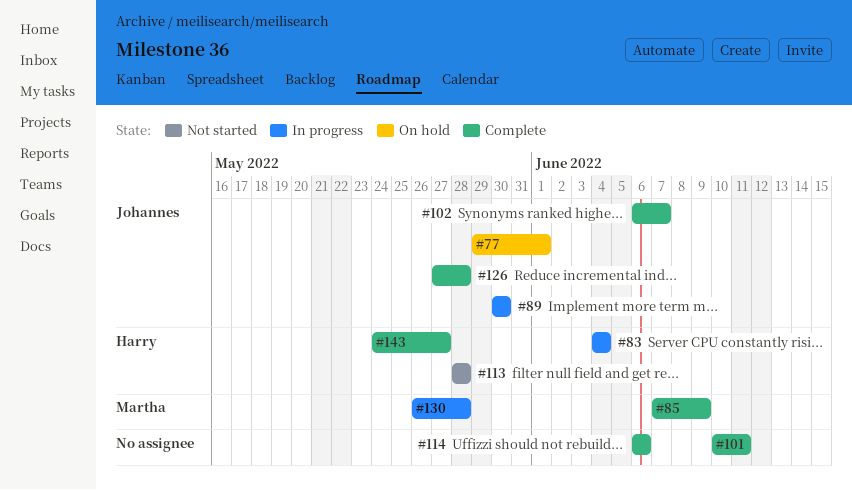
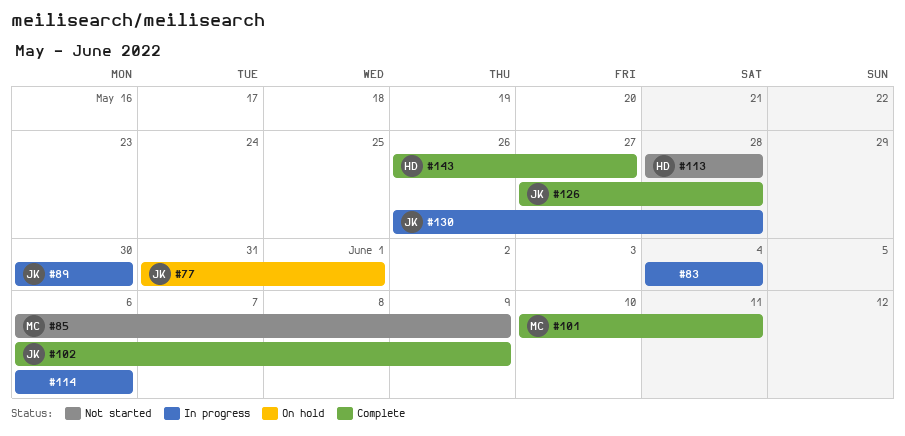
#77, start: May 29 -> May 31
#83, owner: Harry -> none
#85, status: Complete -> Not started
#85, start: Jun 7 -> Jun 6
#101, owner: none -> Martha
#102, due: Jun 7 -> Jun 9
#114, status: Complete -> In progress
#130, owner: Martha -> Johannes
#143, start: May 24 -> May 26

